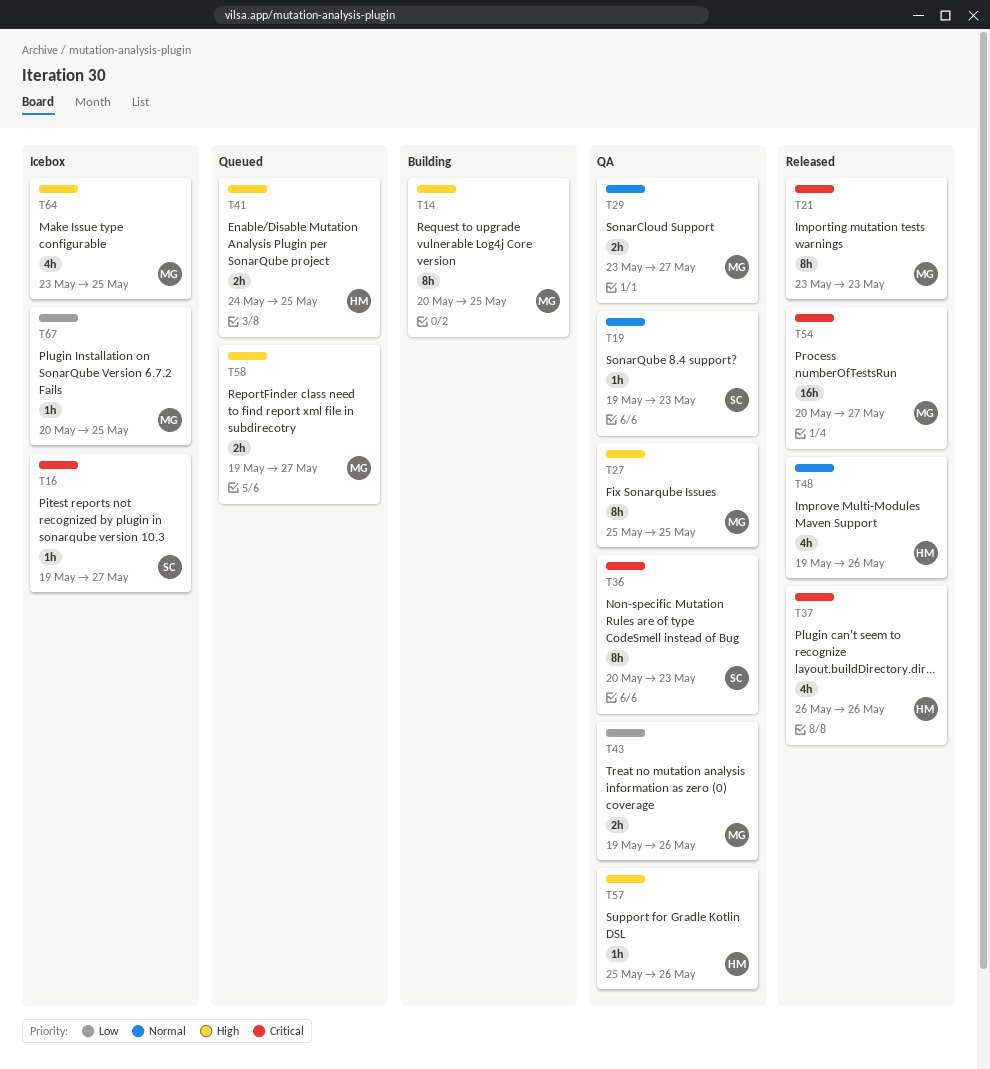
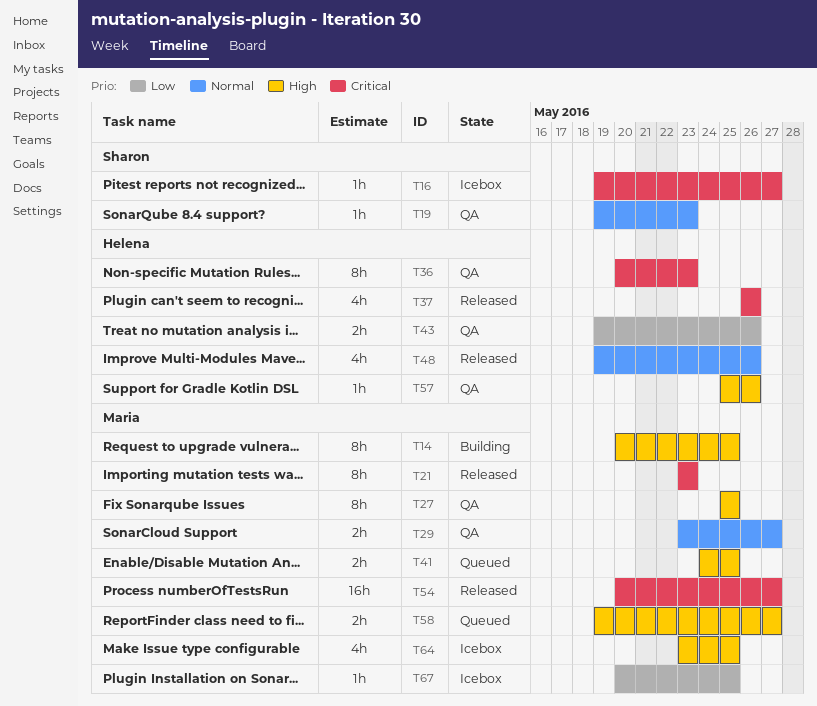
T36, owner: Sharon -> Helena
T41, owner: Helena -> Maria
T43, owner: Maria -> Helena

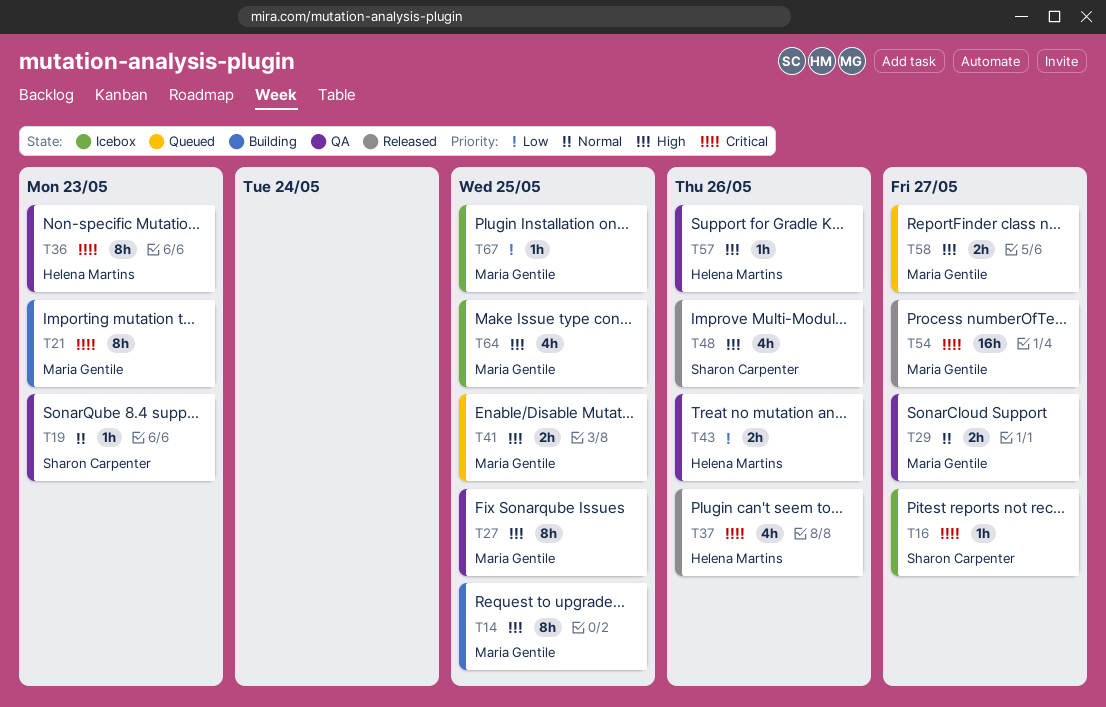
T21, status: Released -> Building
T48, owner: Helena Martins -> Sharon Carpenter
T48, priority: Normal -> High

